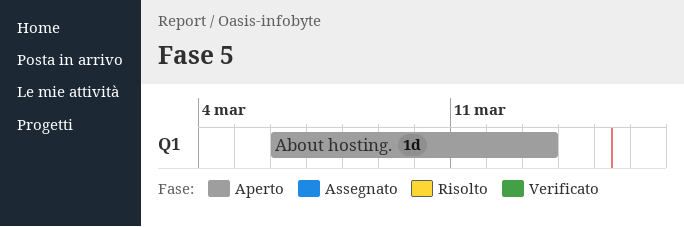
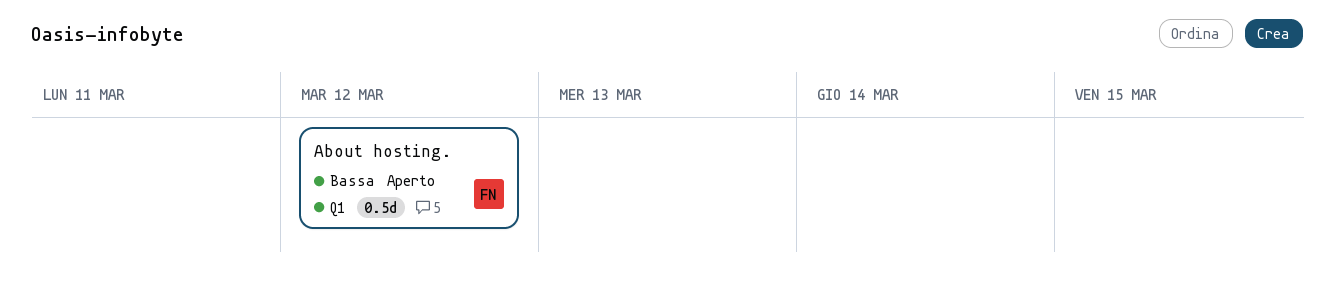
About hosting., estimate: 1d -> 0.5d
About hosting., due: Mar 13 -> Mar 12

